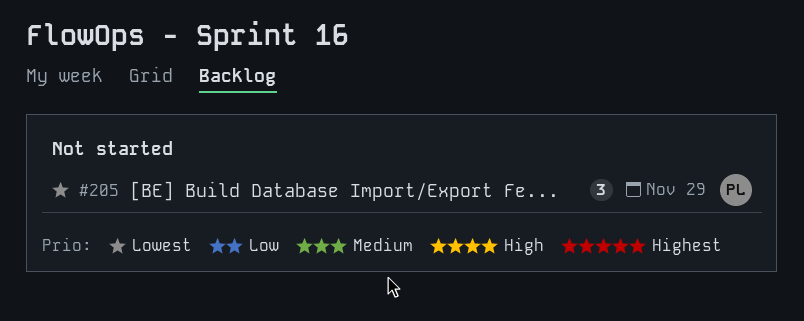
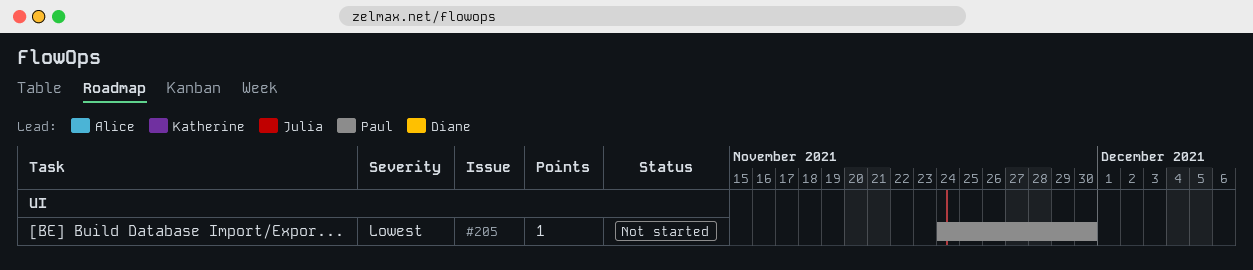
#205, estimate: 3 -> 1
#205, due: Nov 29 -> Nov 30

